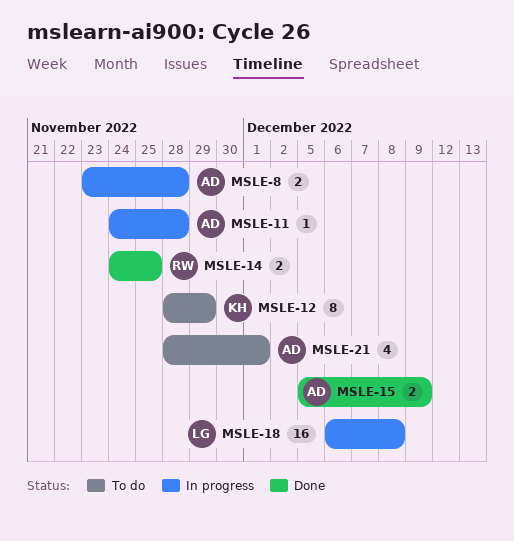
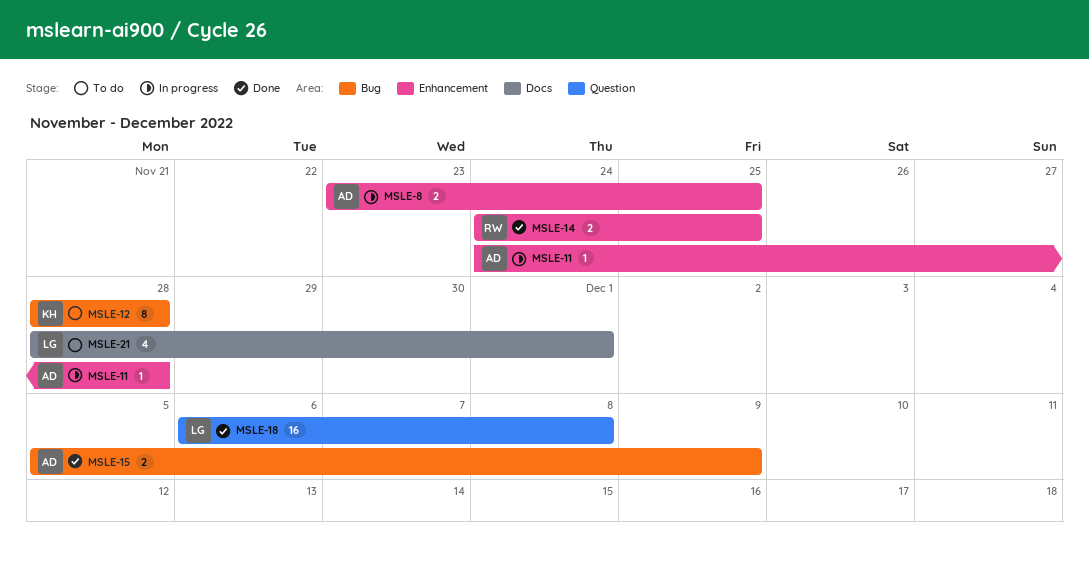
MSLE-8, due: Nov 28 -> Nov 25
MSLE-12, due: Nov 29 -> Nov 28
MSLE-18, status: In progress -> Done
MSLE-21, owner: AD -> LG

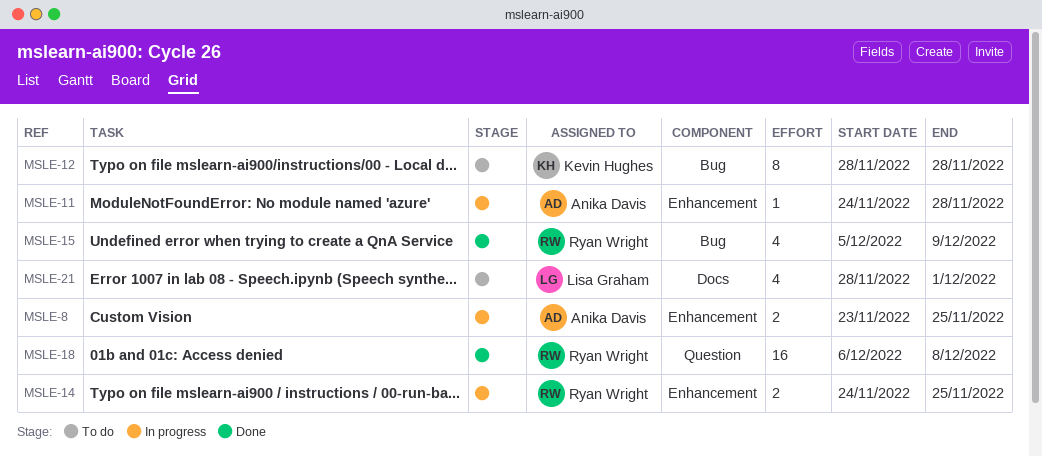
MSLE-14, status: Done -> In progress
MSLE-15, owner: Anika Davis -> Ryan Wright
MSLE-15, estimate: 2 -> 4
MSLE-18, owner: Lisa Graham -> Ryan Wright

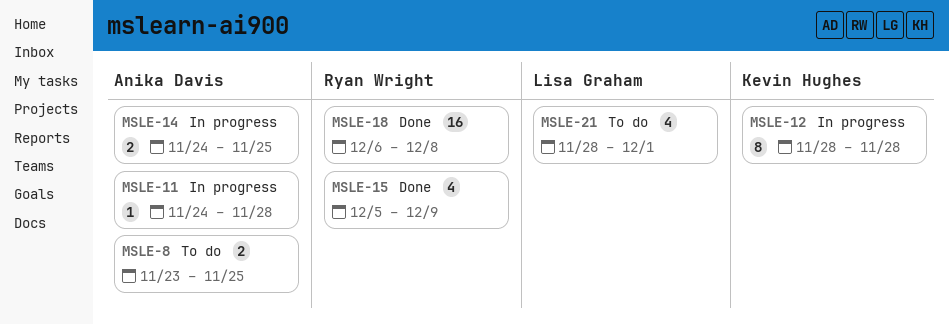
MSLE-8, status: In progress -> To do
MSLE-12, status: To do -> In progress
MSLE-14, owner: Ryan Wright -> Anika Davis

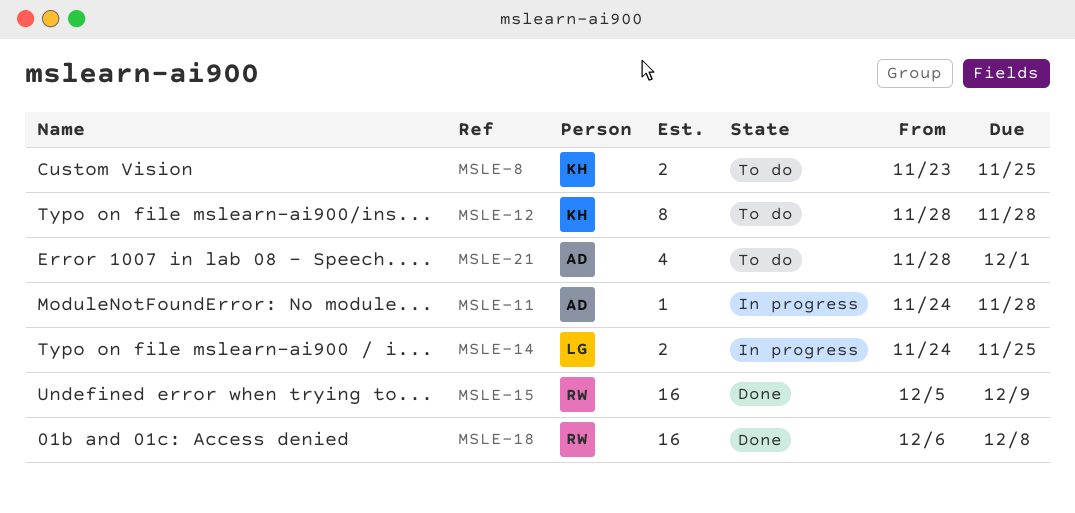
MSLE-8, owner: Anika Davis -> Kevin Hughes
MSLE-12, status: In progress -> To do
MSLE-14, owner: Anika Davis -> Lisa Graham
MSLE-15, estimate: 4 -> 16
MSLE-21, owner: Lisa Graham -> Anika Davis

